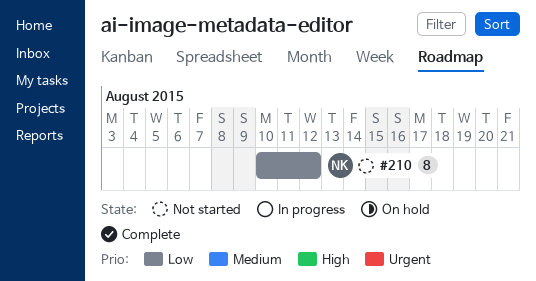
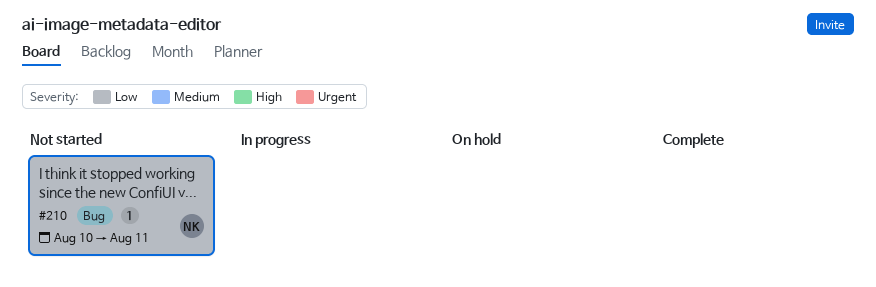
#210, estimate: 8 -> 1
#210, due: Aug 12 -> Aug 11

